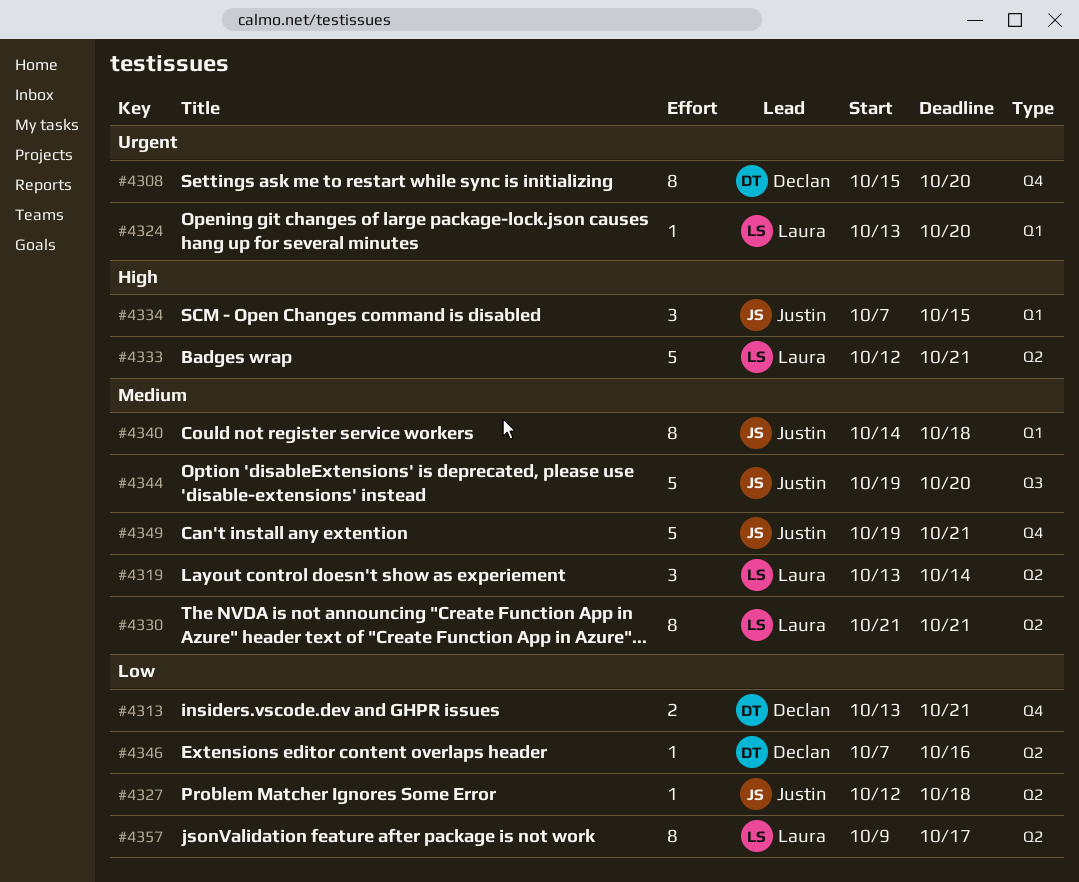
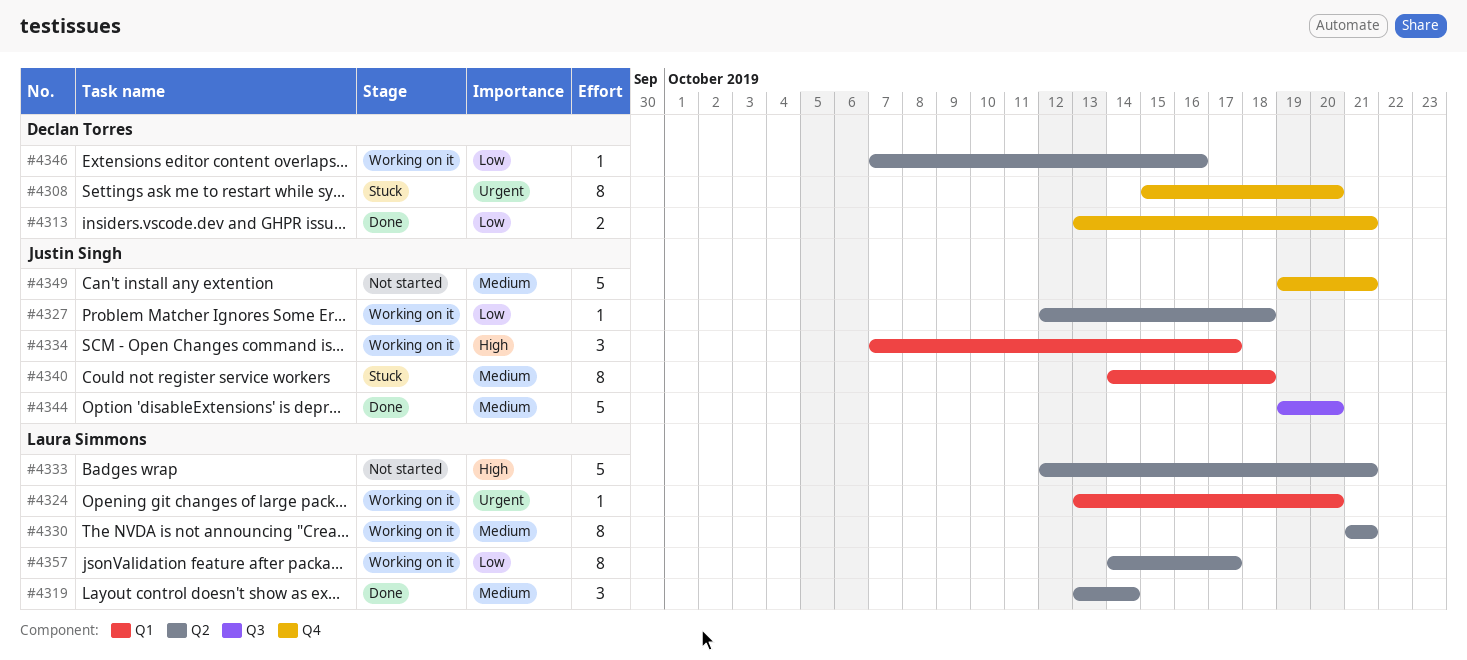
#4334, due: Oct 15 -> Oct 17
#4357, start: Oct 9 -> Oct 14

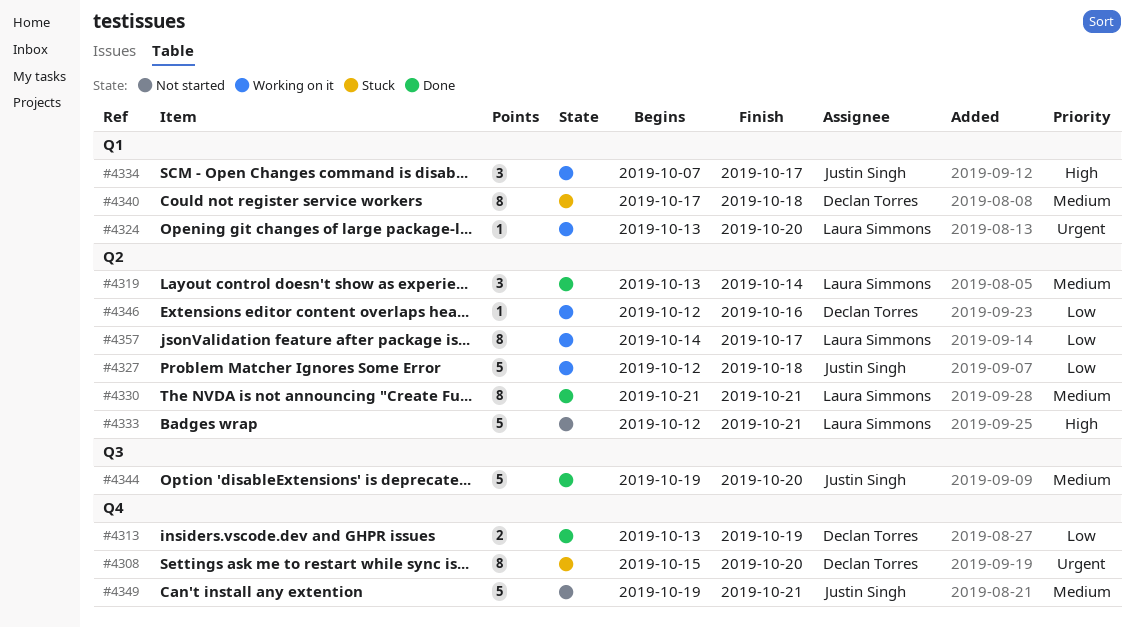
#4313, due: Oct 21 -> Oct 19
#4327, estimate: 1 -> 5
#4330, status: Working on it -> Done
#4340, owner: Justin Singh -> Declan Torres
#4340, start: Oct 14 -> Oct 17
#4346, start: Oct 7 -> Oct 12

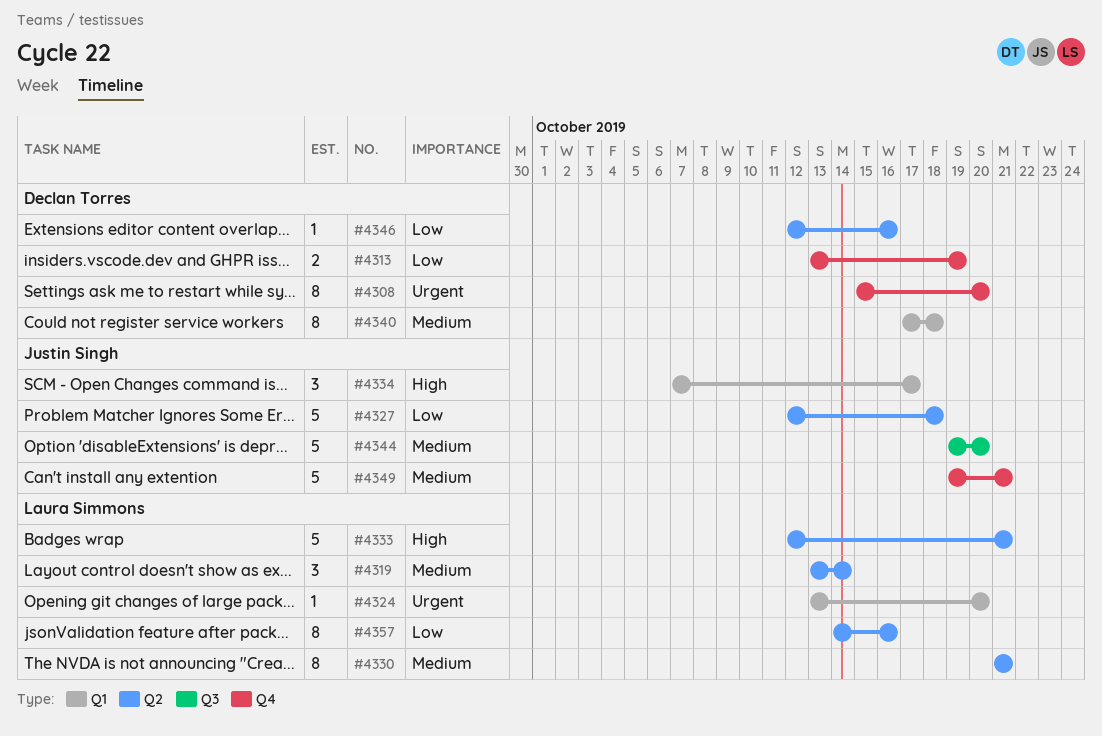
#4357, due: Oct 17 -> Oct 16

